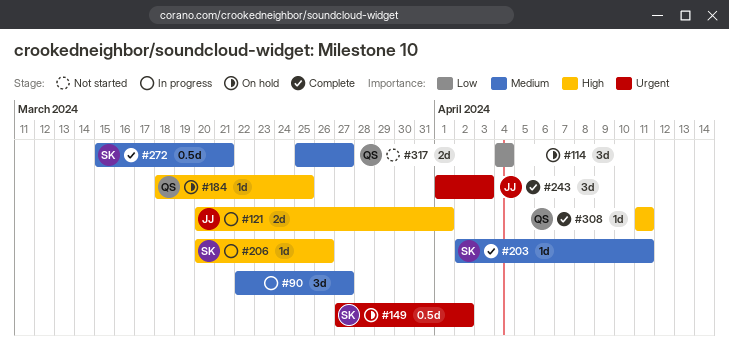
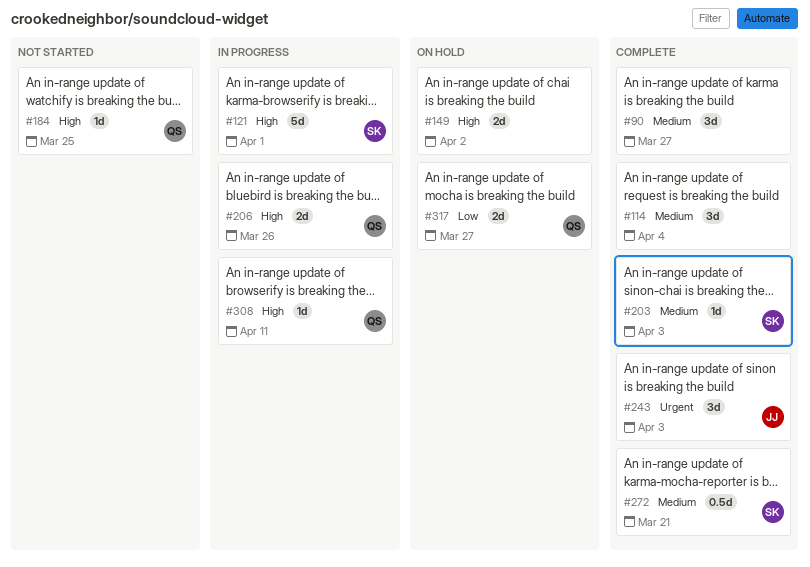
#90, status: In progress -> Complete
#114, status: On hold -> Complete
#114, priority: Low -> Medium
#121, owner: JJ -> SK
#121, estimate: 2d -> 5d
#149, owner: SK -> none
#149, priority: Urgent -> High
#149, estimate: 0.5d -> 2d
#184, status: On hold -> Not started
#203, due: Apr 11 -> Apr 3
#206, owner: SK -> QS
#206, estimate: 1d -> 2d
#308, status: Complete -> In progress
#317, status: Not started -> On hold
#317, priority: Medium -> Low

